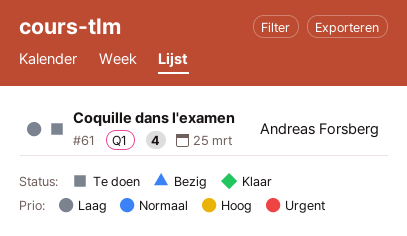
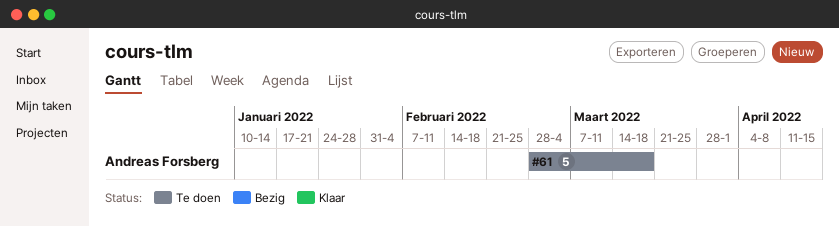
#61, estimate: 4 -> 5
#61, due: Mar 25 -> Mar 18

